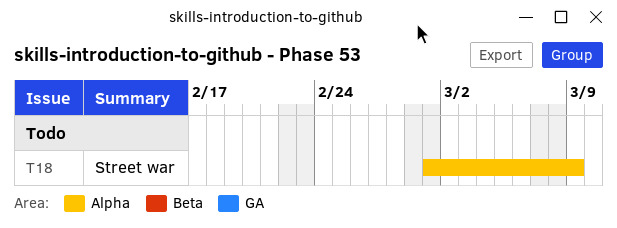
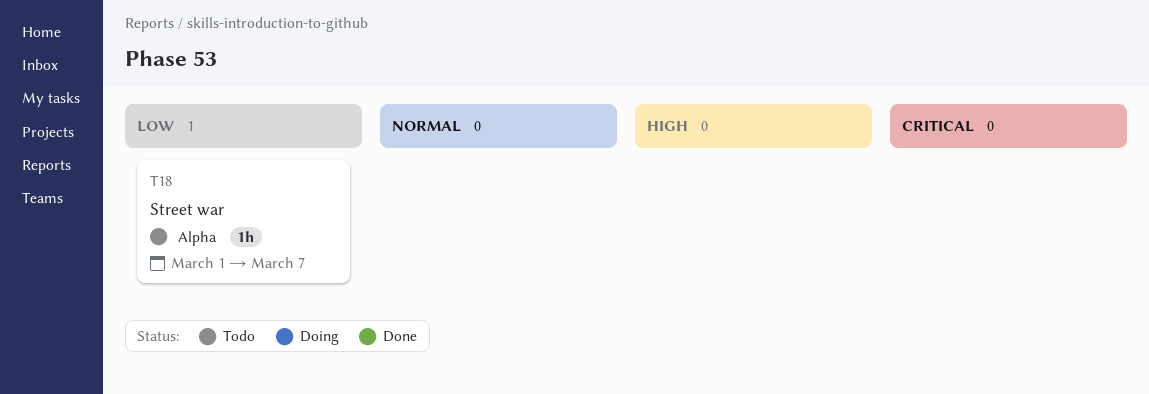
T18, due: Mar 9 -> Mar 7

